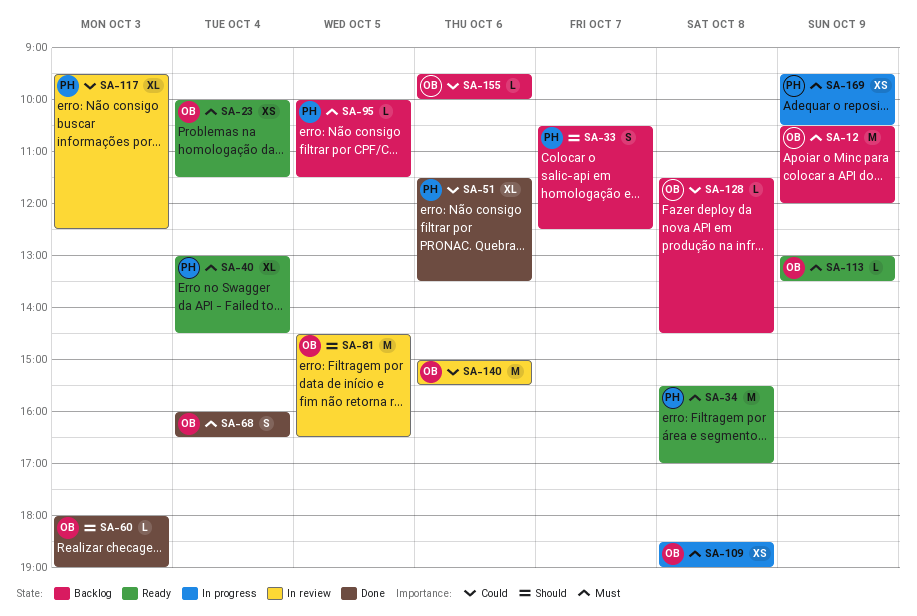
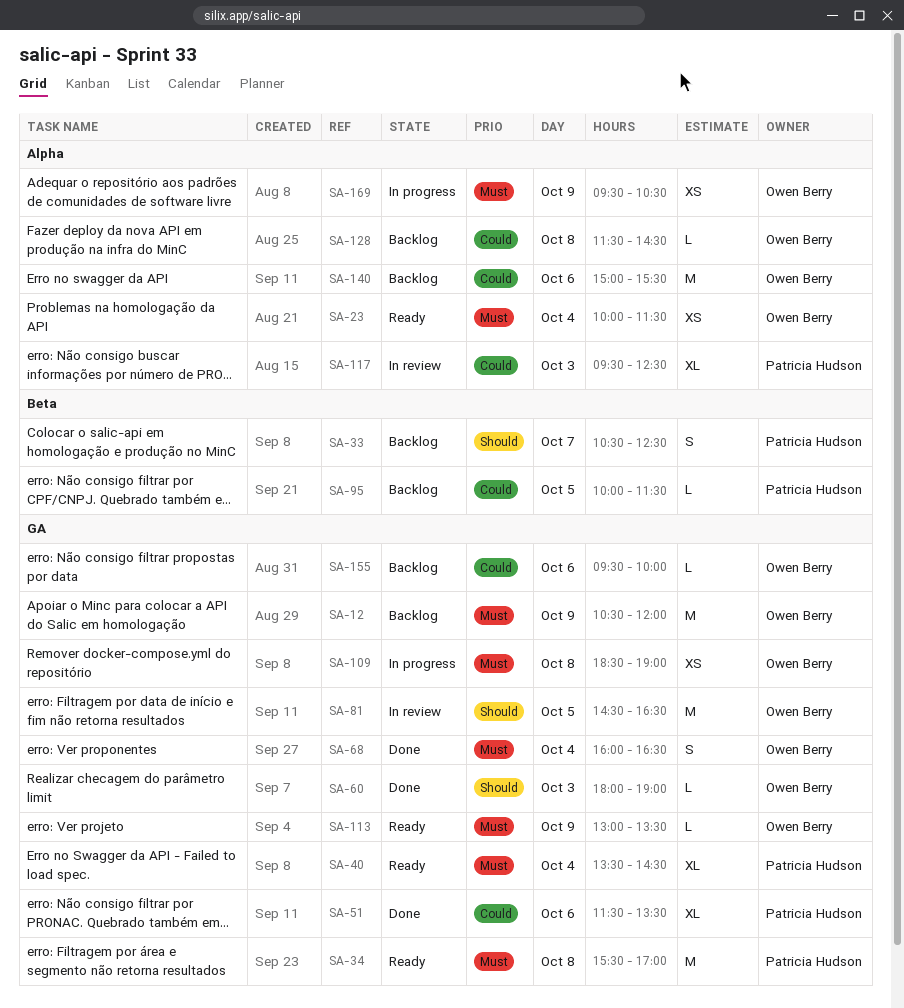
SA-40, begins: 13:00 -> 13:30
SA-95, priority: Must -> Could
SA-140, status: In review -> Backlog
SA-169, owner: Patricia Hudson -> Owen Berry

